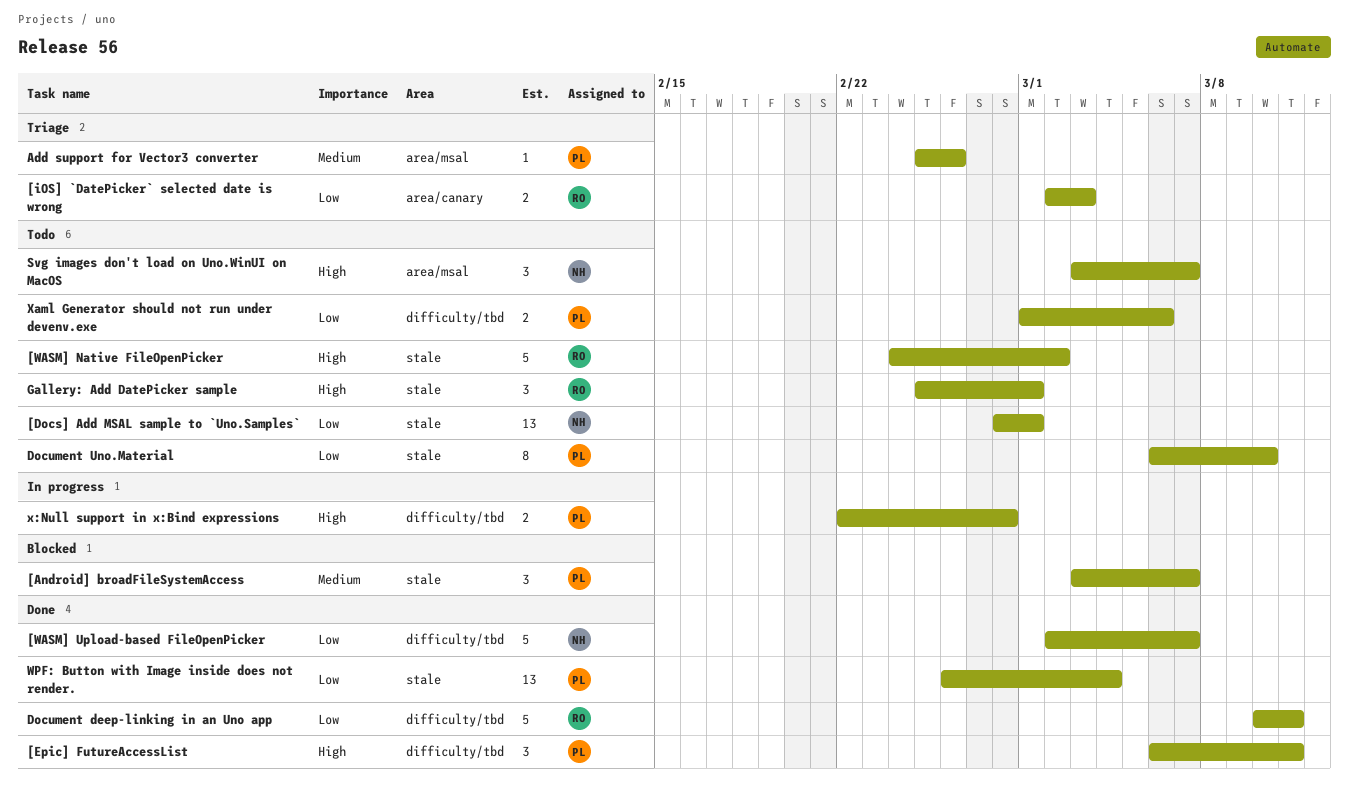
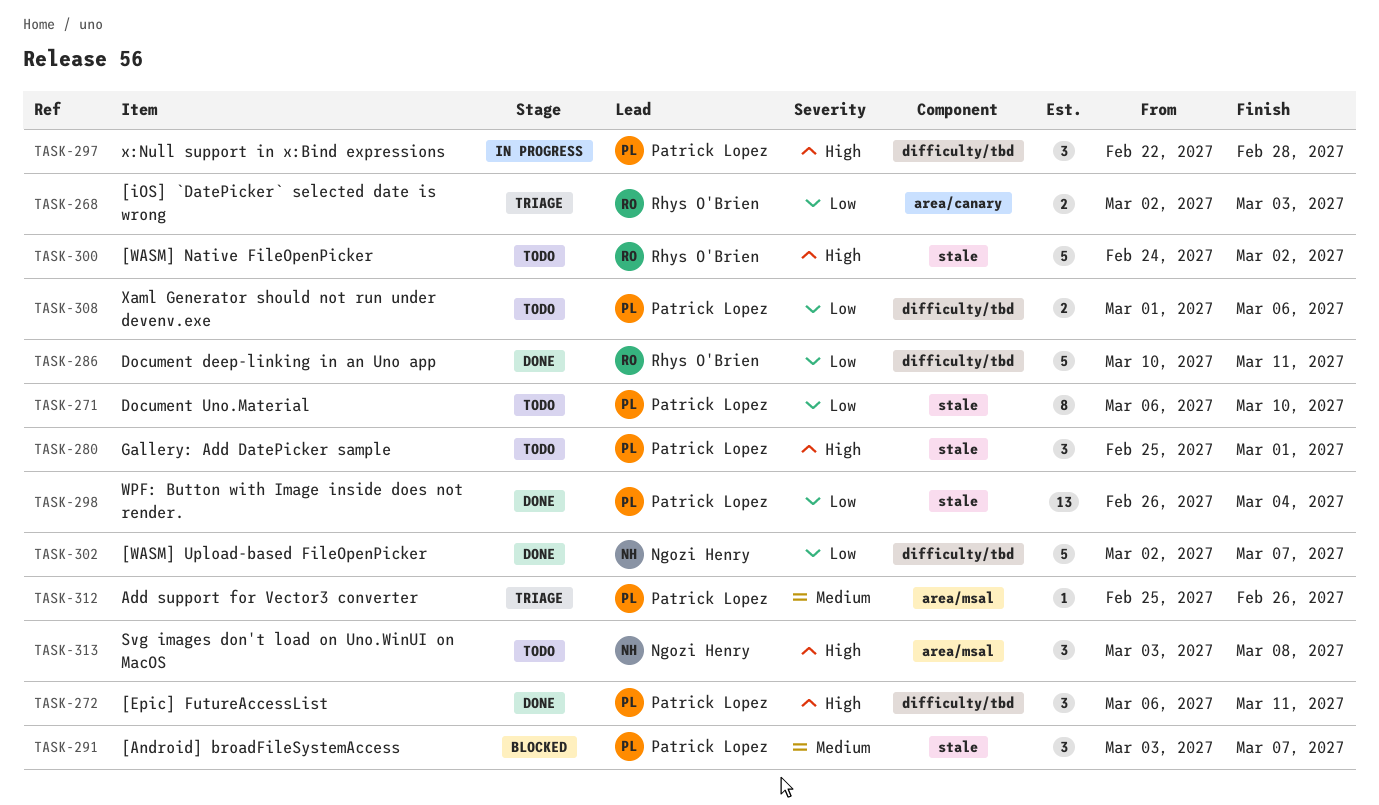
[Docs] Add MSAL sample to `Uno.Samples`: present -> none
Gallery: Add DatePicker sample, owner: Rhys O'Brien -> Patrick Lopez
Svg images don't load on Uno.WinUI on MacOS, due: Mar 7 -> Mar 8
x:Null support in x:Bind expressions, estimate: 2 -> 3

